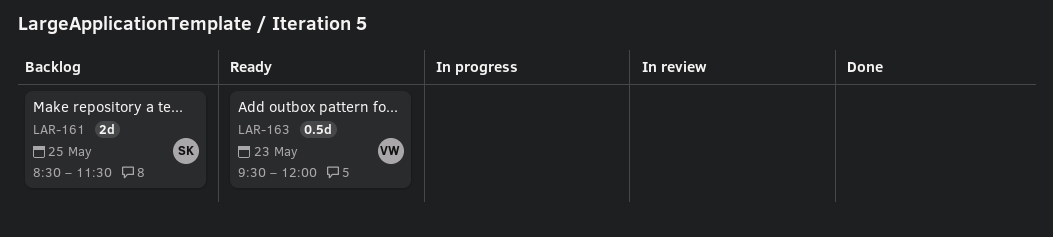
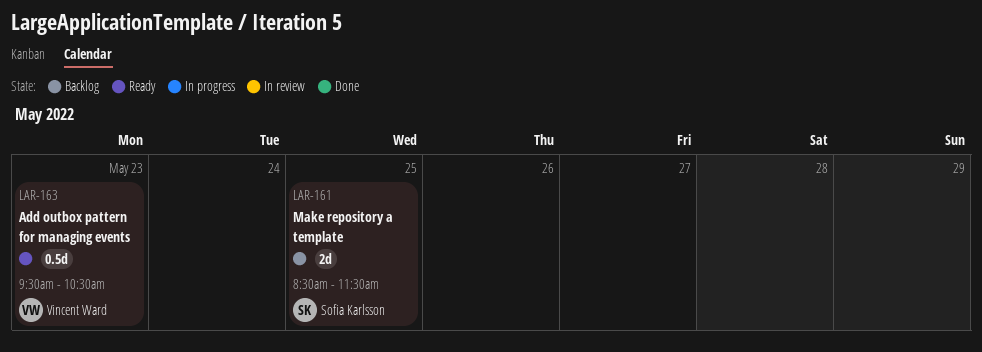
LAR-163, ends: 12:00 -> 10:30

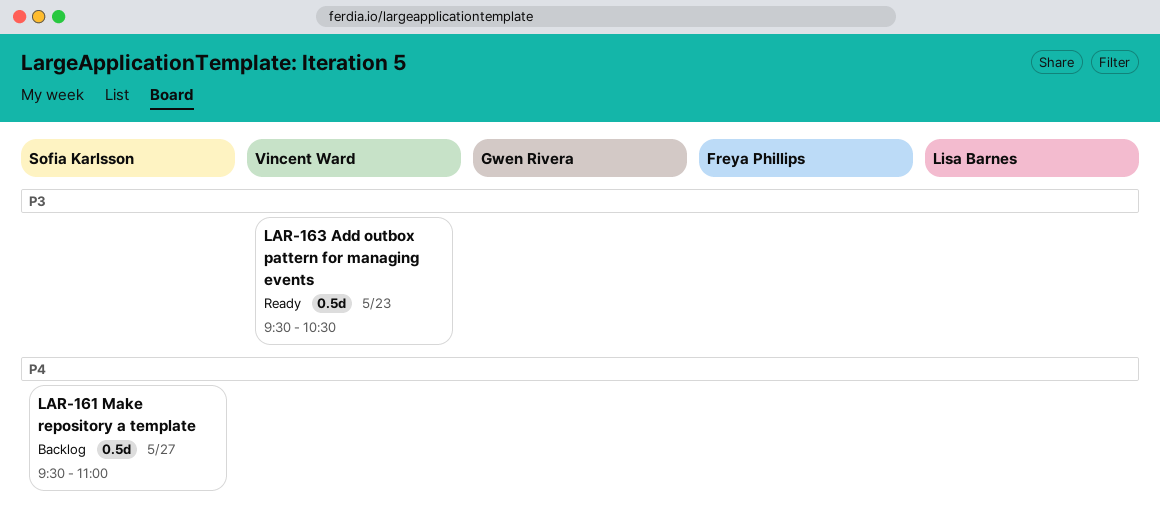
LAR-161, estimate: 2d -> 0.5d
LAR-161, day: May 25 -> May 27
LAR-161, begins: 08:30 -> 09:30
LAR-161, ends: 11:30 -> 11:00

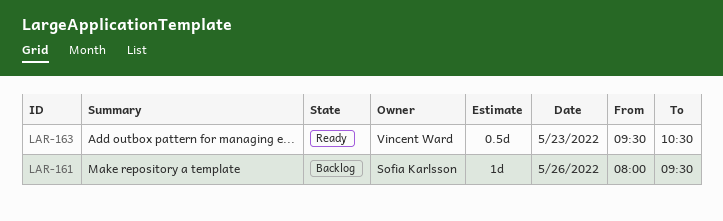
LAR-161, estimate: 0.5d -> 1d
LAR-161, day: May 27 -> May 26
LAR-161, begins: 09:30 -> 08:00
LAR-161, ends: 11:00 -> 09:30

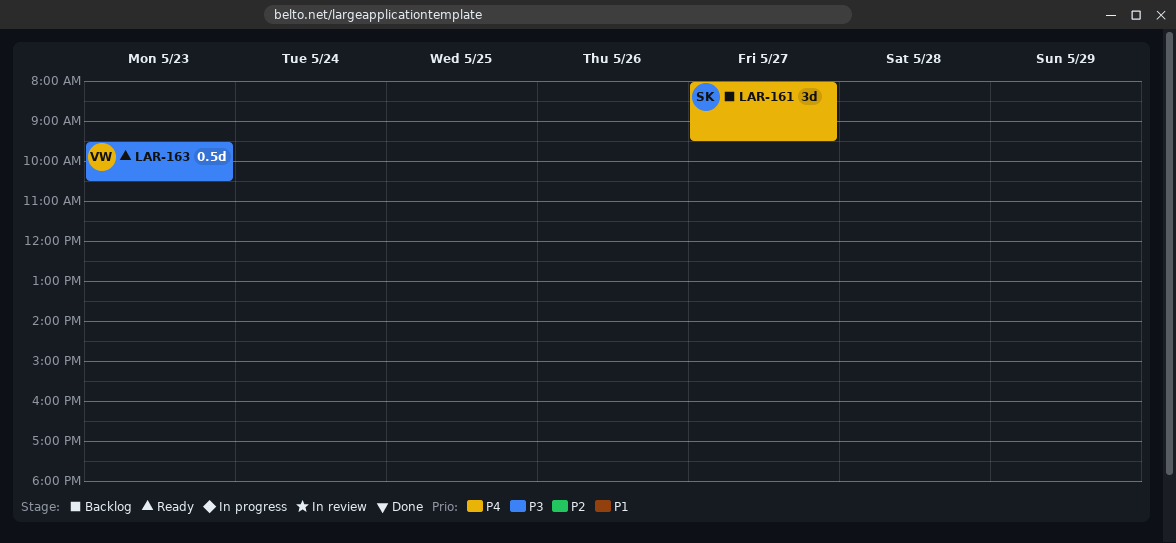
LAR-161, estimate: 1d -> 3d
LAR-161, day: May 26 -> May 27

